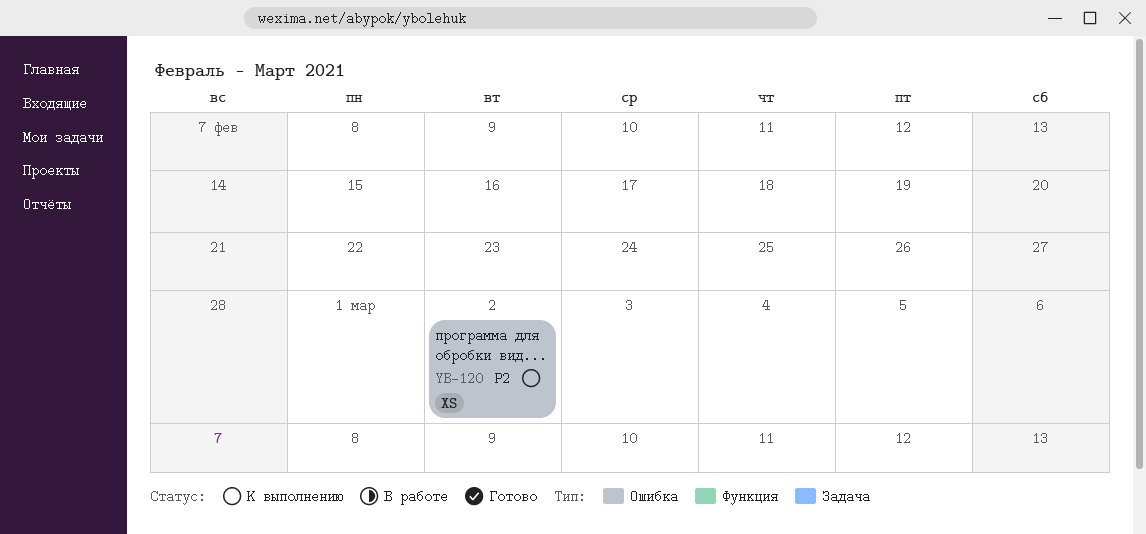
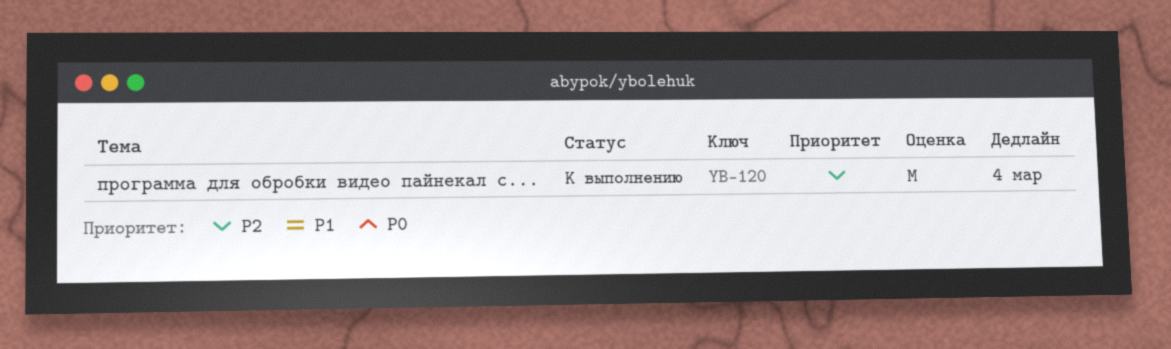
YB-120, estimate: XS -> M
YB-120, due: Mar 2 -> Mar 4

